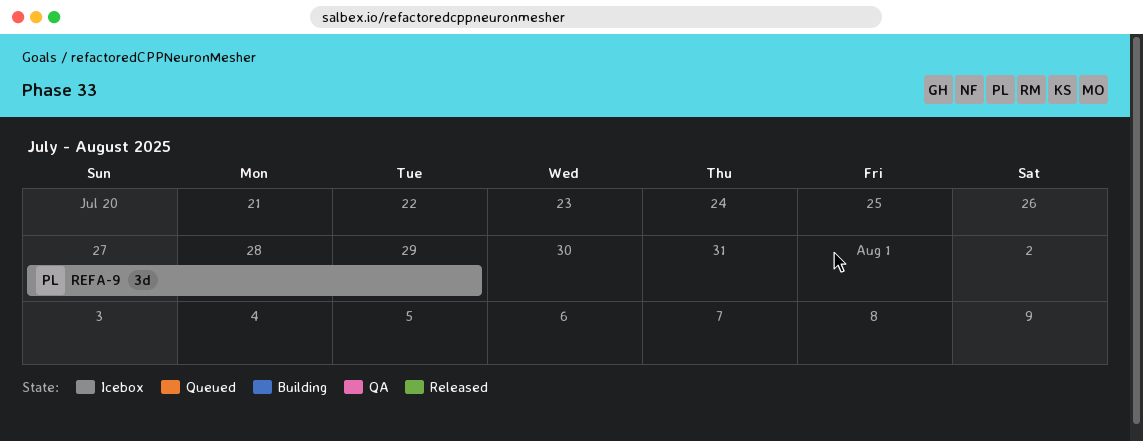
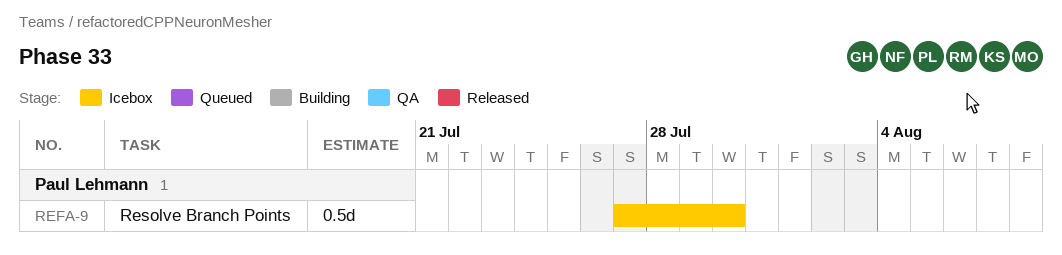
REFA-9, estimate: 3d -> 0.5d
REFA-9, due: Jul 29 -> Jul 30

